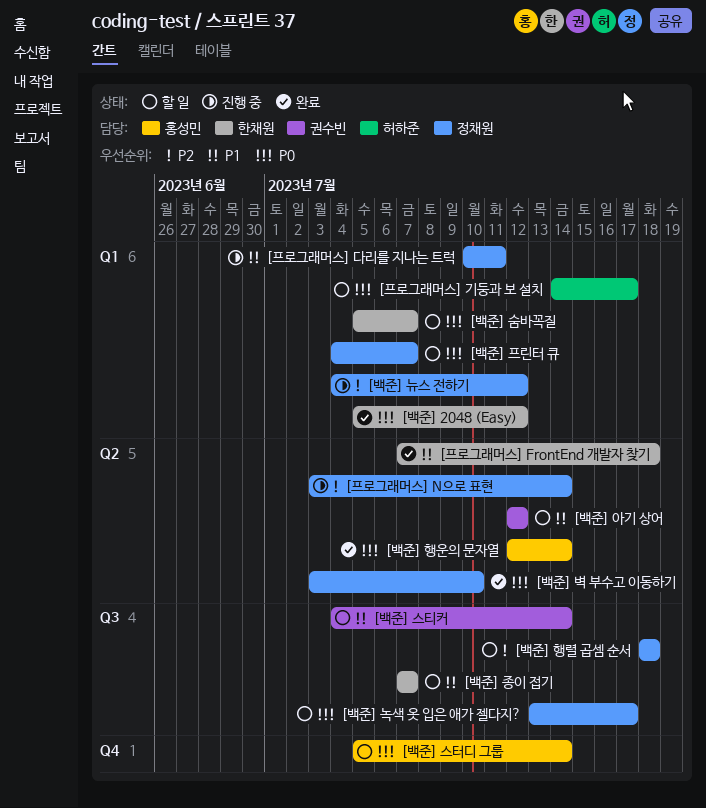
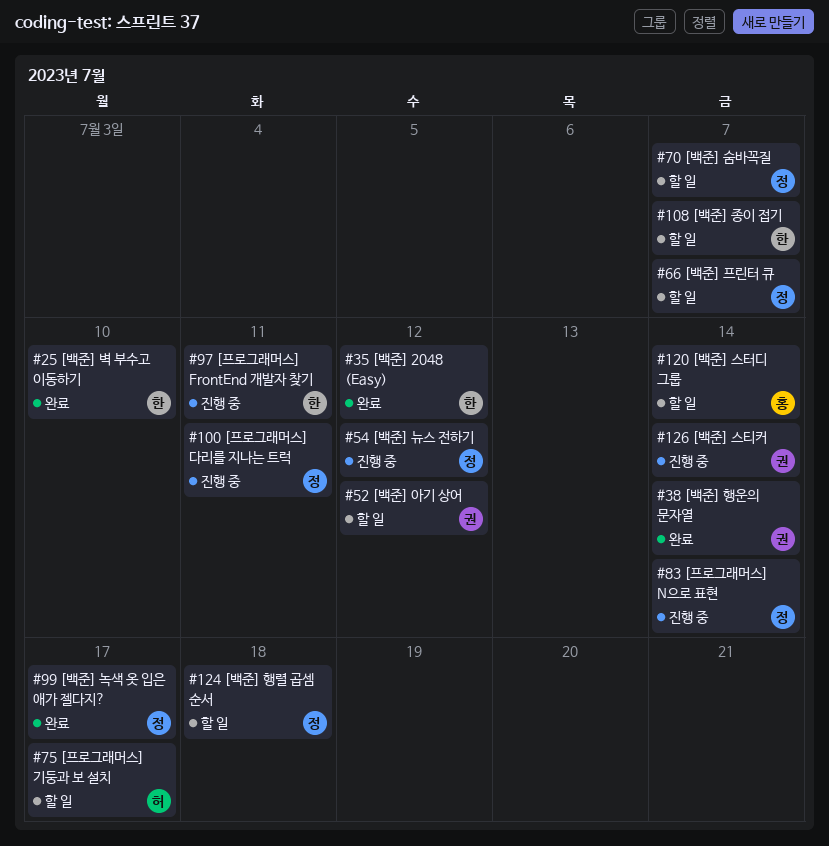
[백준] 녹색 옷 입은 애가 젤다지?, status: 할 일 -> 완료
[백준] 벽 부수고 이동하기, owner: 정채원 -> 한채원
[백준] 숨바꼭질, owner: 한채원 -> 정채원
[백준] 스티커, status: 할 일 -> 진행 중
[백준] 행운의 문자열, owner: 홍성민 -> 권수빈
[프로그래머스] FrontEnd 개발자 찾기, status: 완료 -> 진행 중
[프로그래머스] FrontEnd 개발자 찾기, due: Jul 18 -> Jul 11

